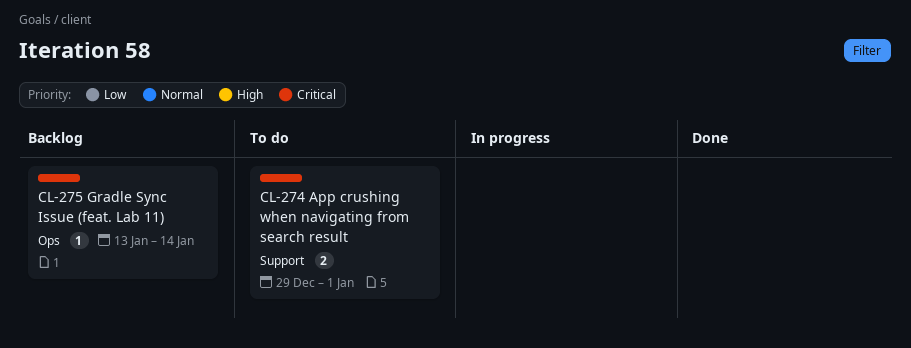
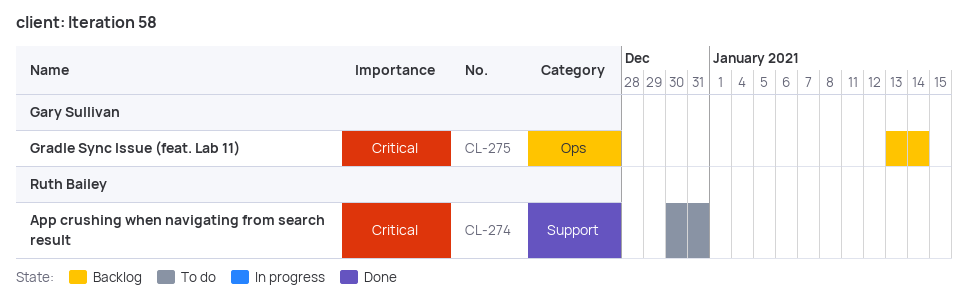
CL-274, start: Dec 29 -> Dec 30
CL-274, due: Jan 1 -> Dec 31

